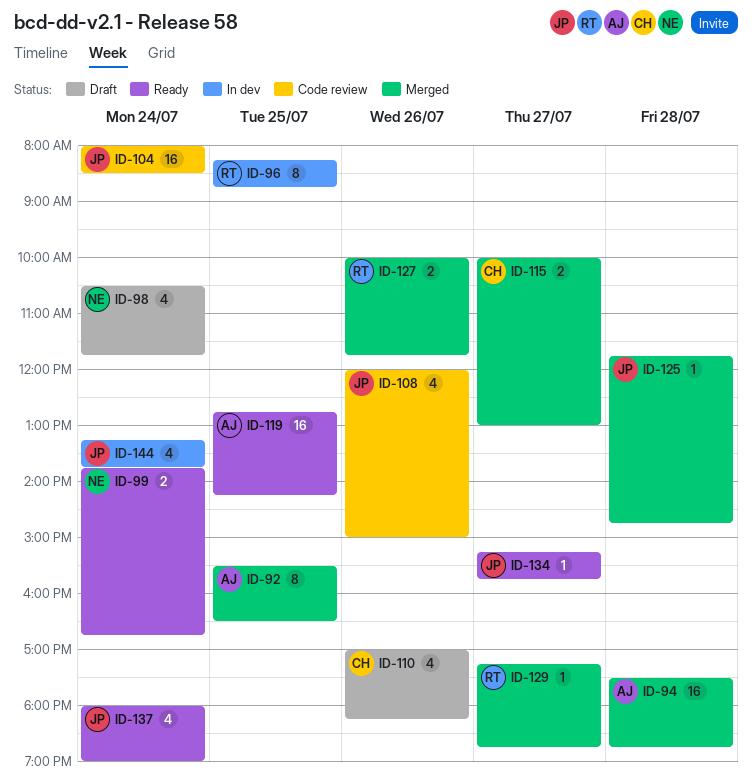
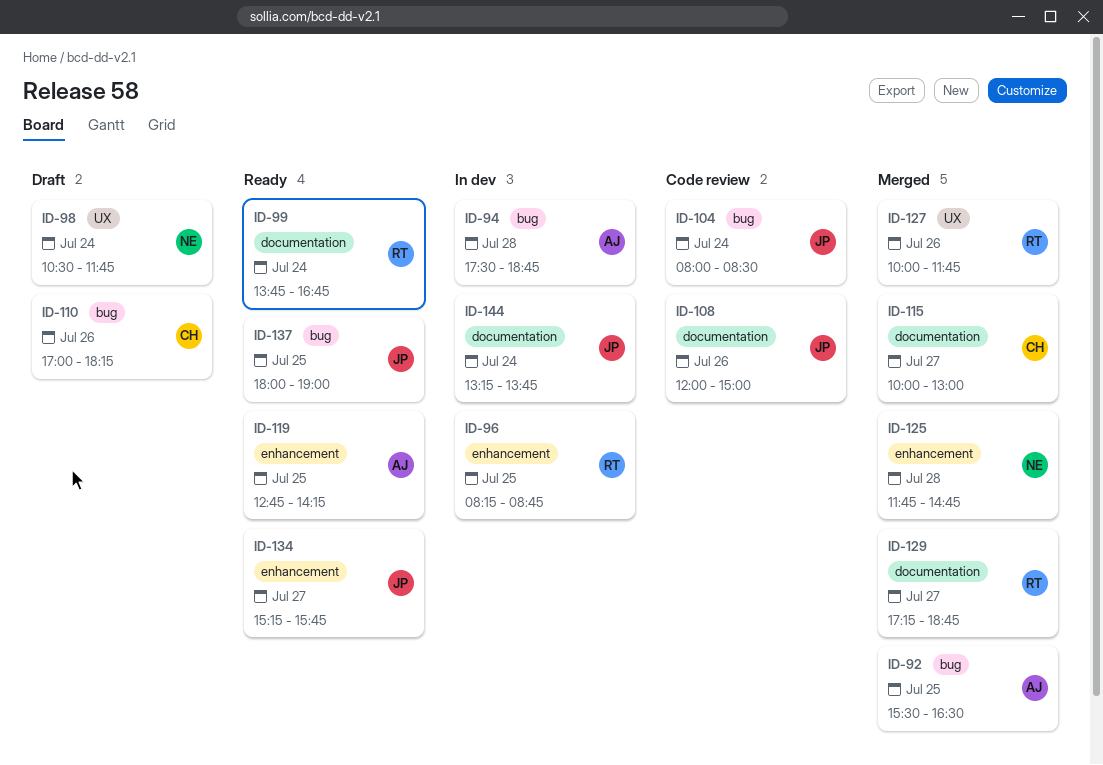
ID-94, status: Merged -> In dev
ID-99, owner: NE -> RT
ID-125, owner: JP -> NE
ID-137, day: Jul 24 -> Jul 25

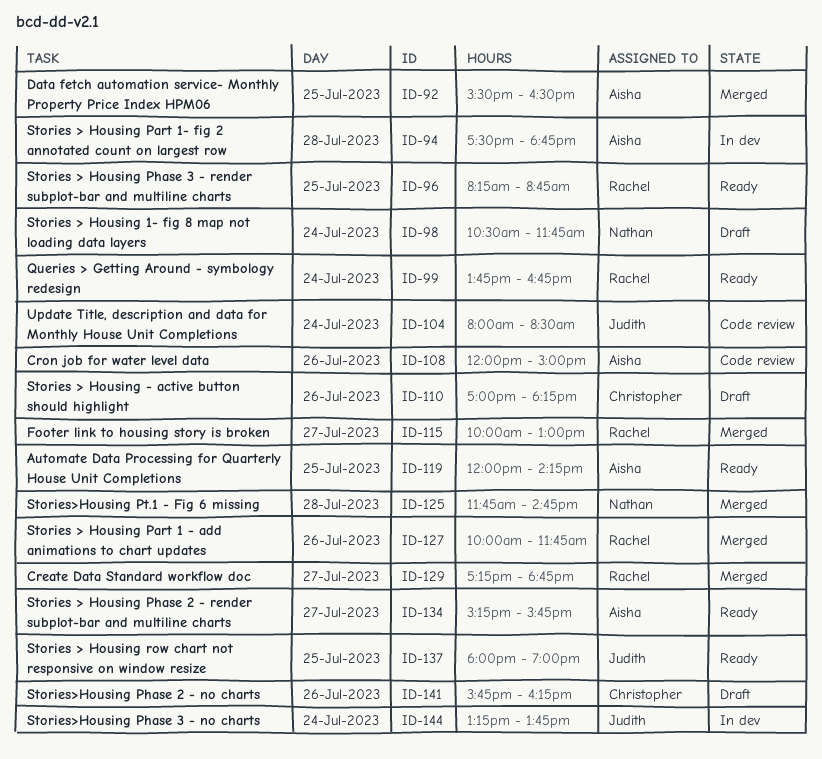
ID-96, status: In dev -> Ready
ID-108, owner: Judith -> Aisha
ID-115, owner: Christopher -> Rachel
ID-119, begins: 12:45 -> 12:00
ID-134, owner: Judith -> Aisha
ID-141: none -> present

